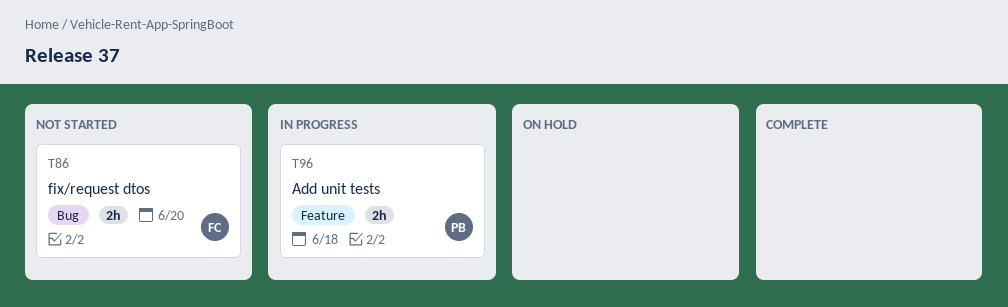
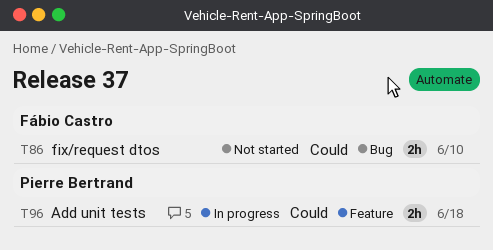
T86, due: Jun 20 -> Jun 10

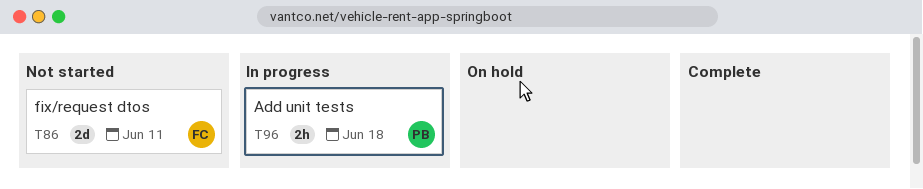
T86, estimate: 2h -> 2d
T86, due: Jun 10 -> Jun 11

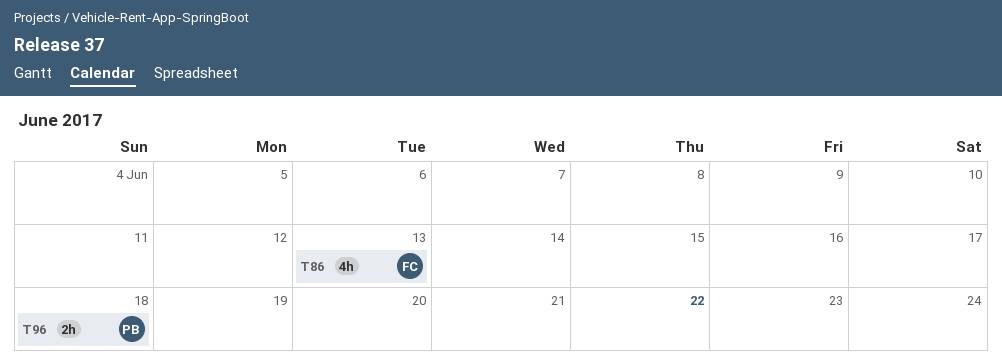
T86, estimate: 2d -> 4h
T86, due: Jun 11 -> Jun 13

